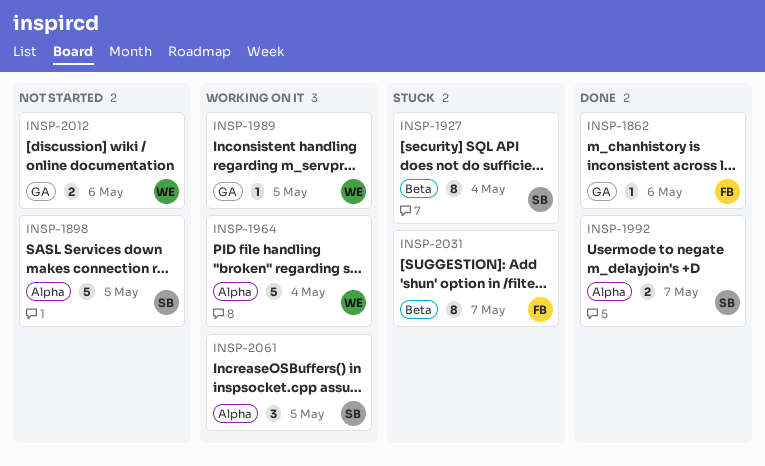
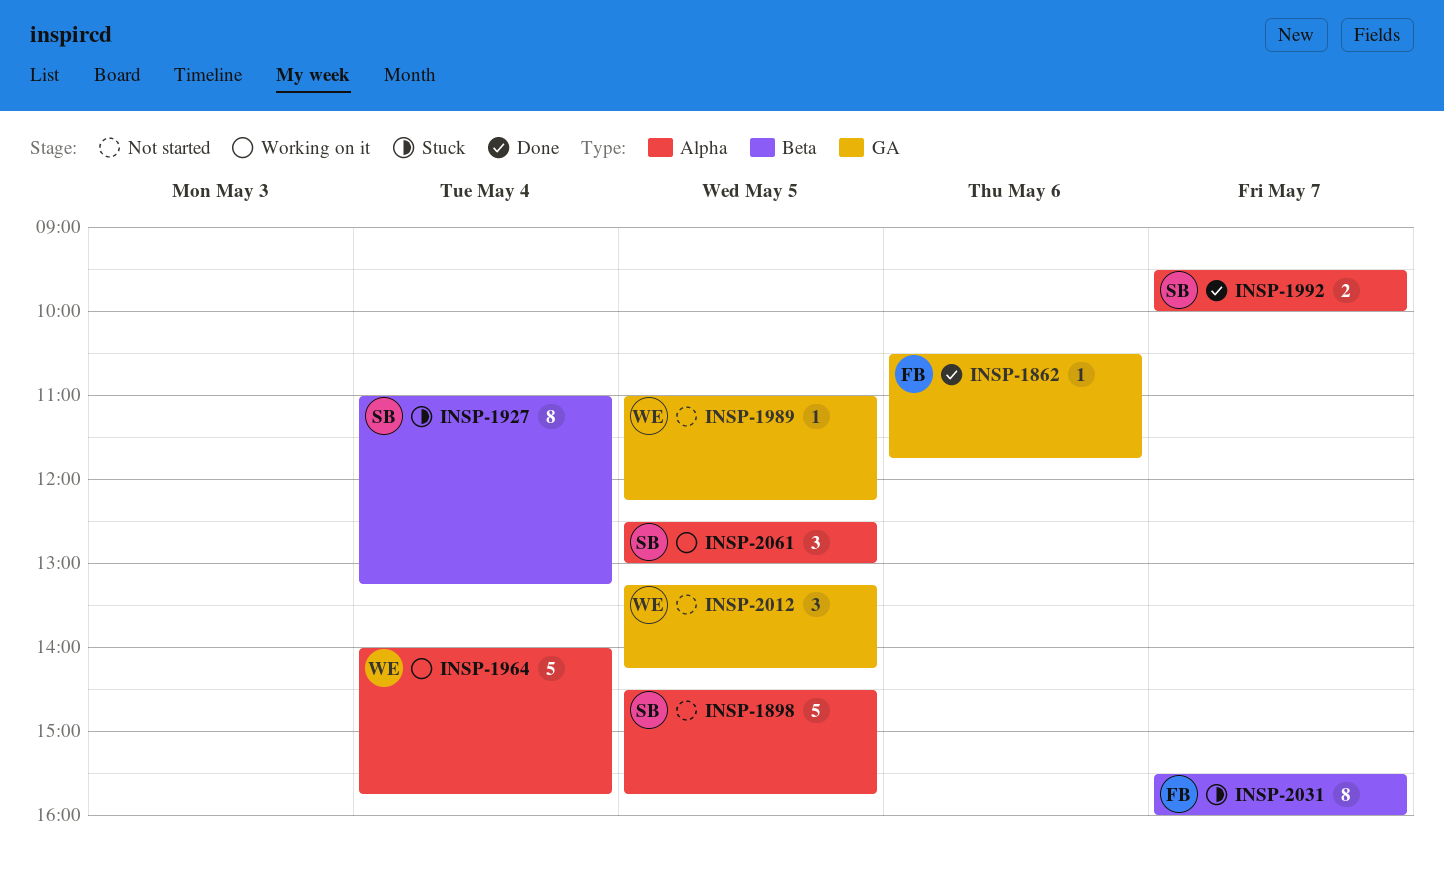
INSP-1989, status: Working on it -> Not started
INSP-2012, estimate: 2 -> 3
INSP-2012, day: May 6 -> May 5

